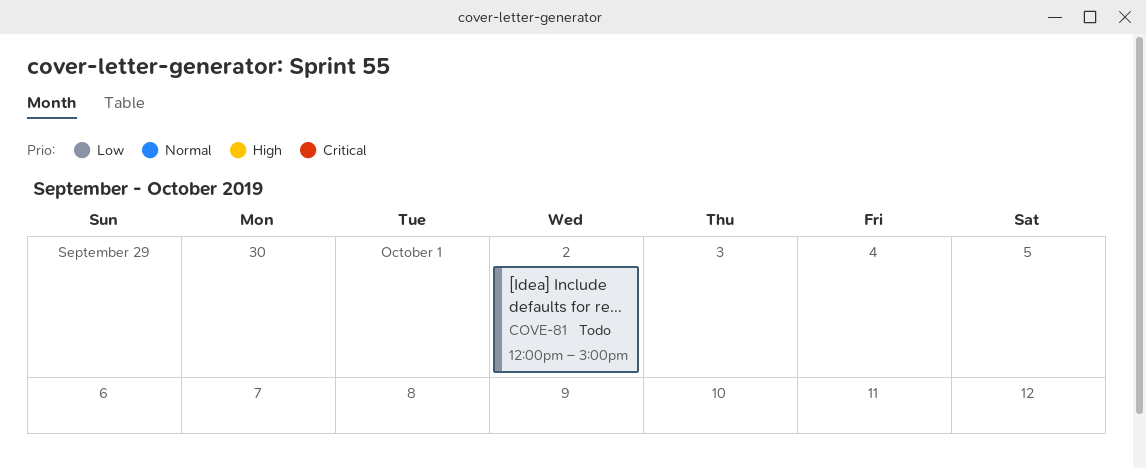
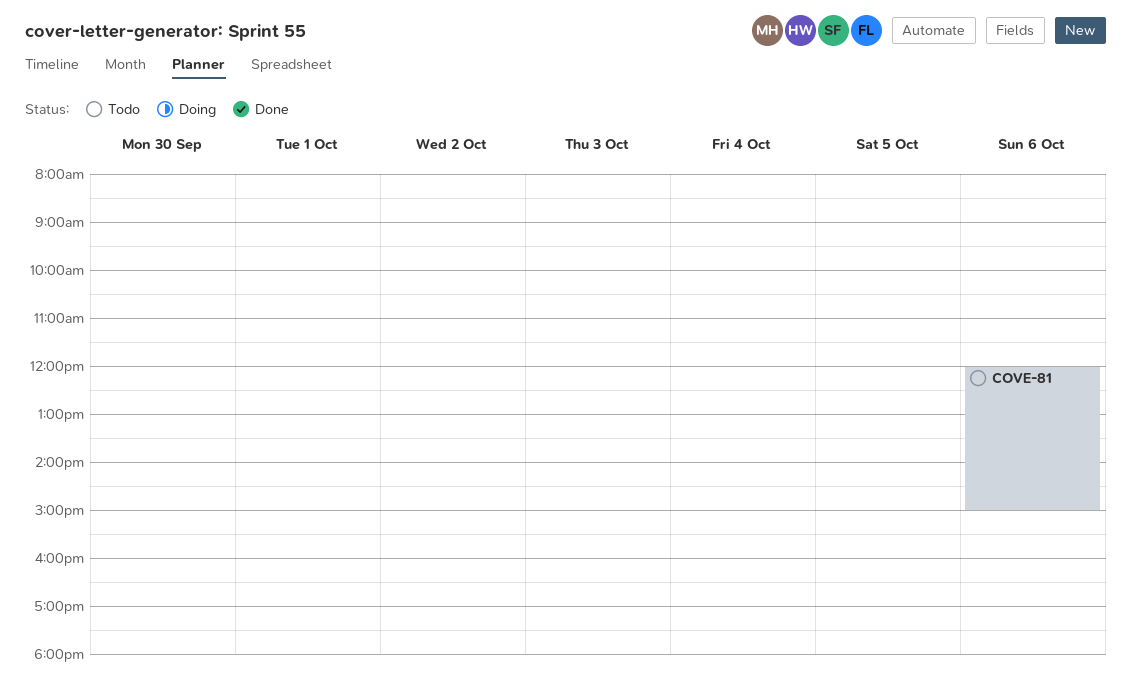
COVE-81, day: Oct 2 -> Oct 6

